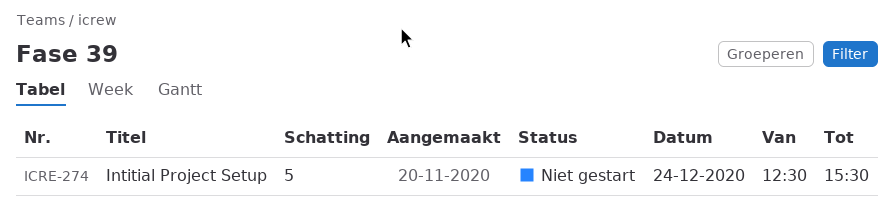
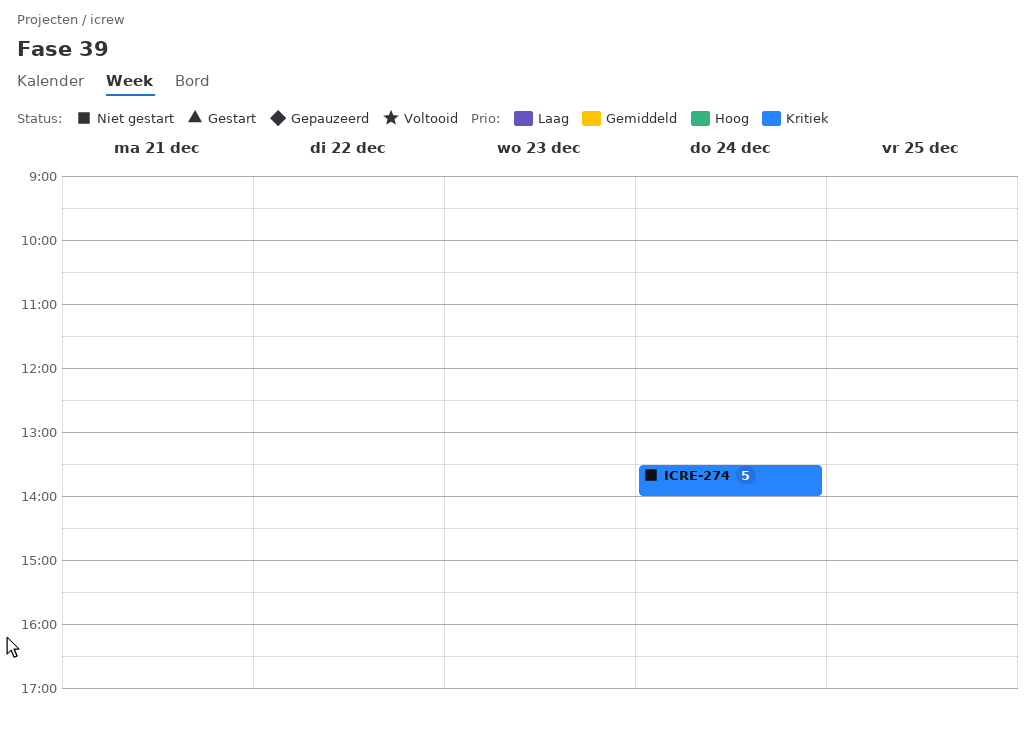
ICRE-274, begins: 12:30 -> 13:30
ICRE-274, ends: 15:30 -> 14:00

